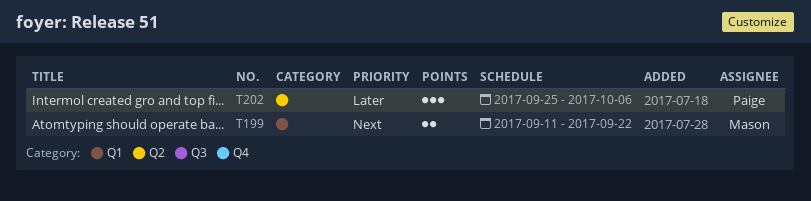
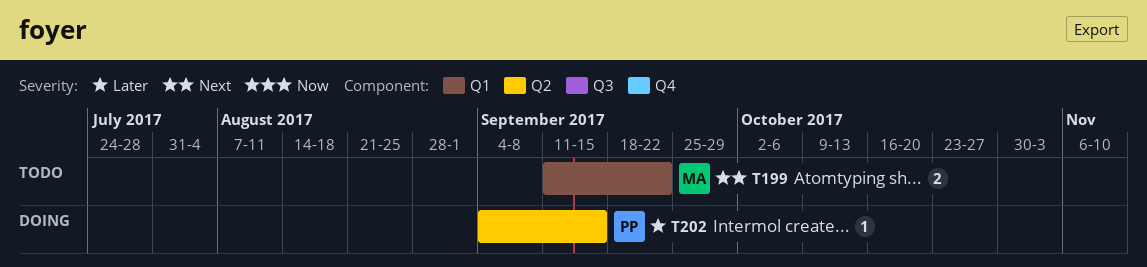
T202, estimate: 3 -> 1
T202, start: Sep 25 -> Sep 4
T202, due: Oct 6 -> Sep 15

